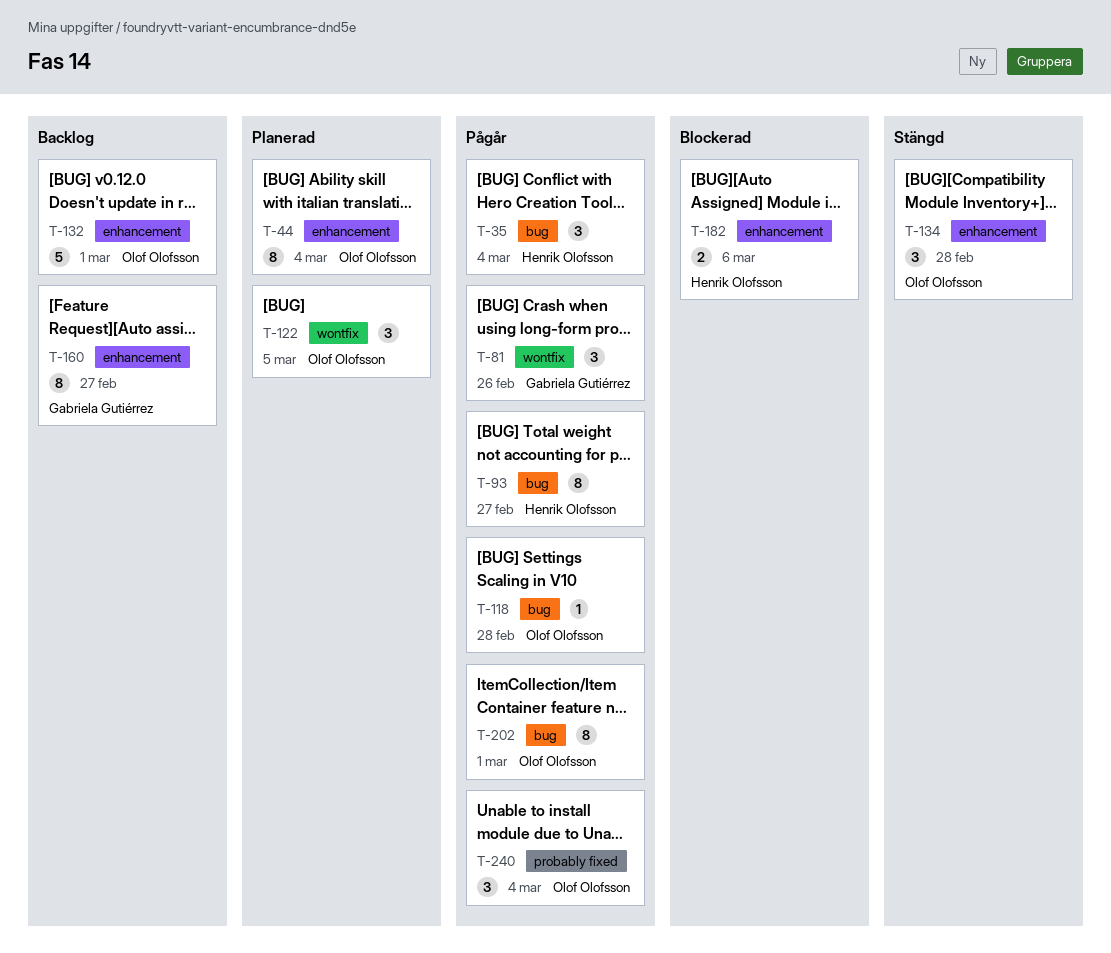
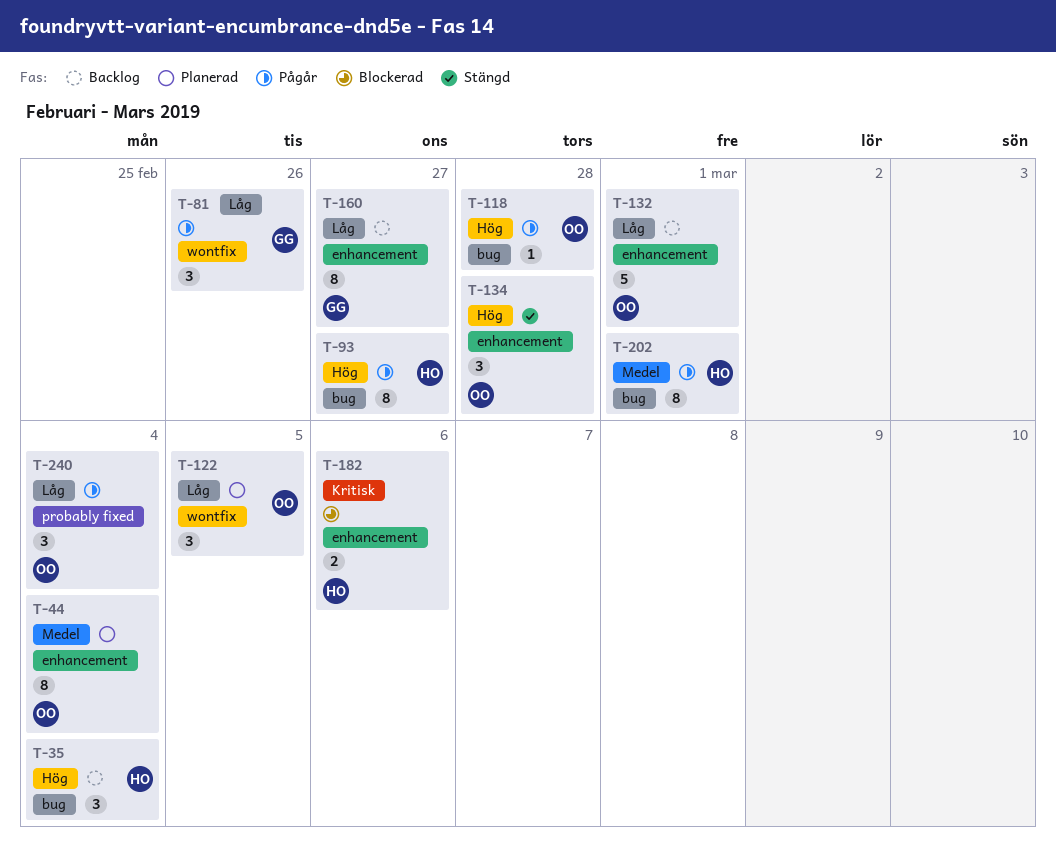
T-35, status: Pågår -> Backlog
T-202, owner: Olof Olofsson -> Henrik Olofsson

